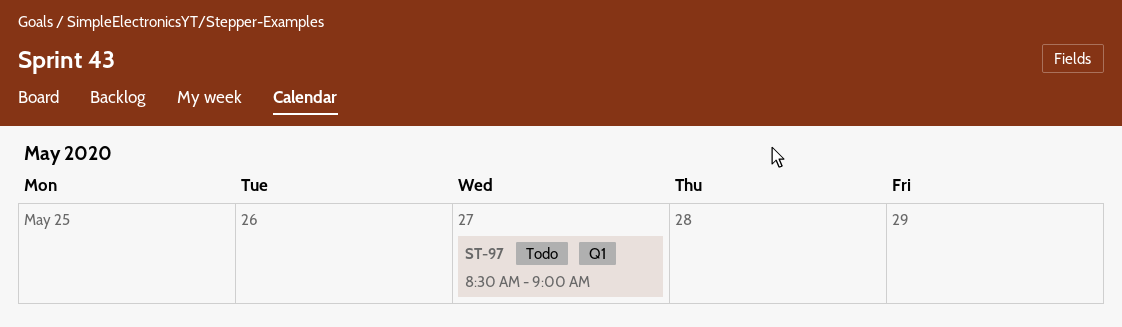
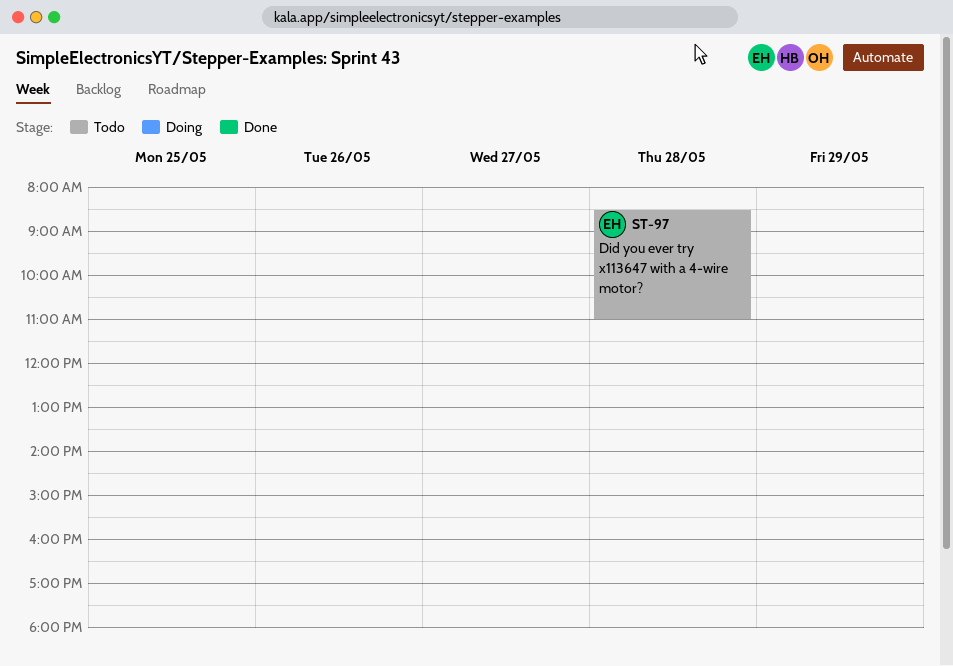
ST-97, day: May 27 -> May 28
ST-97, ends: 09:00 -> 11:00

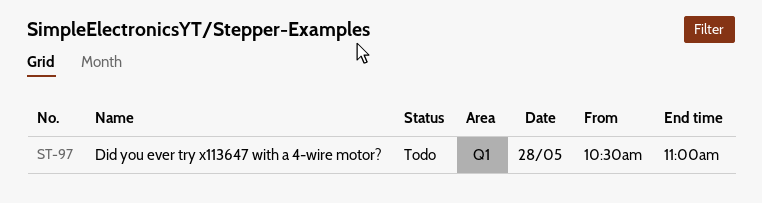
ST-97, begins: 08:30 -> 10:30

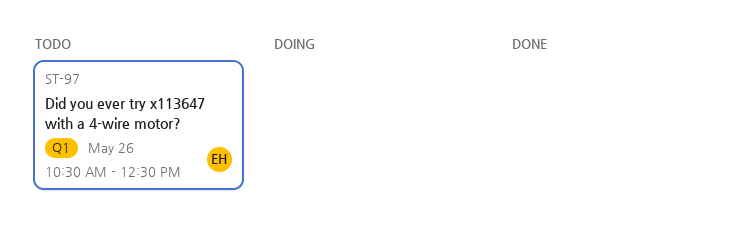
ST-97, day: May 28 -> May 26
ST-97, ends: 11:00 -> 12:30

